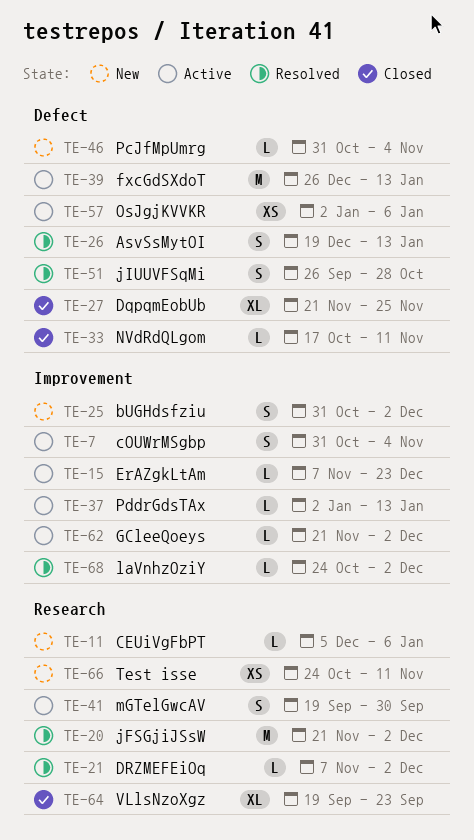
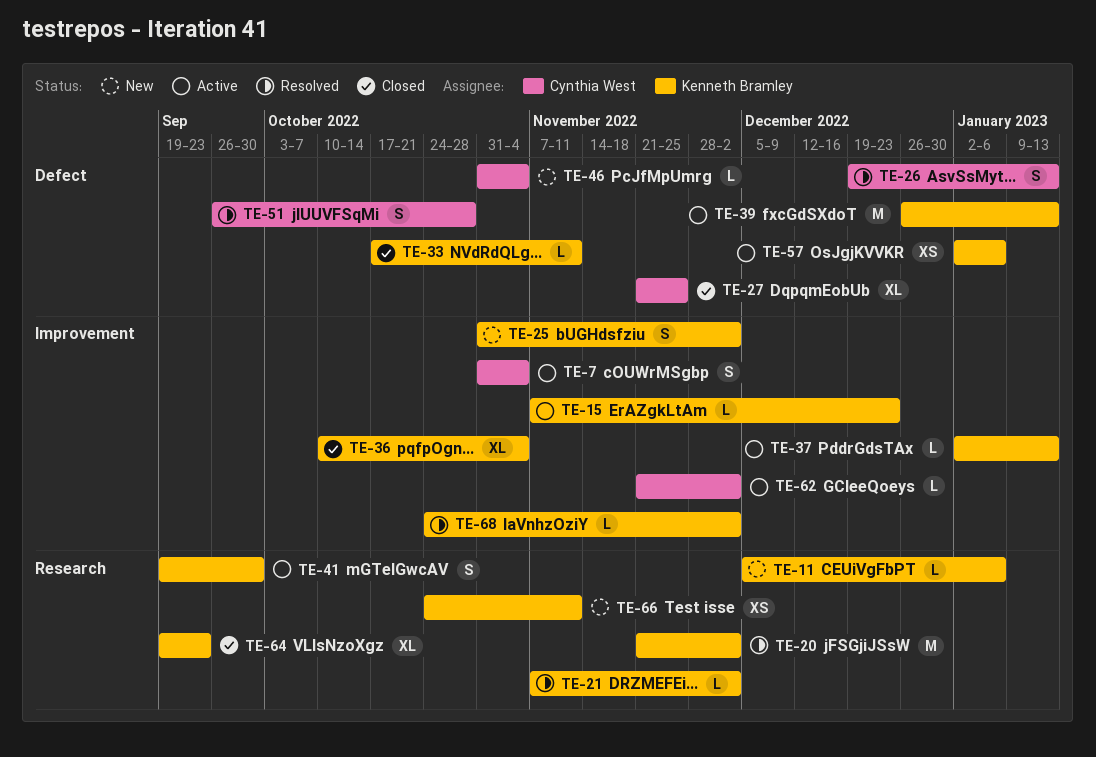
TE-36: none -> present

